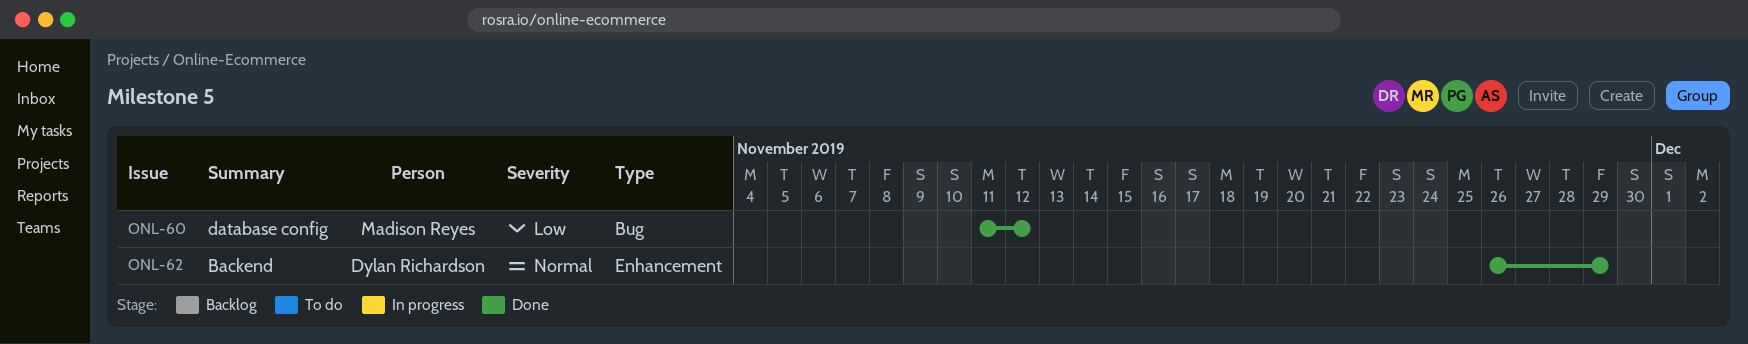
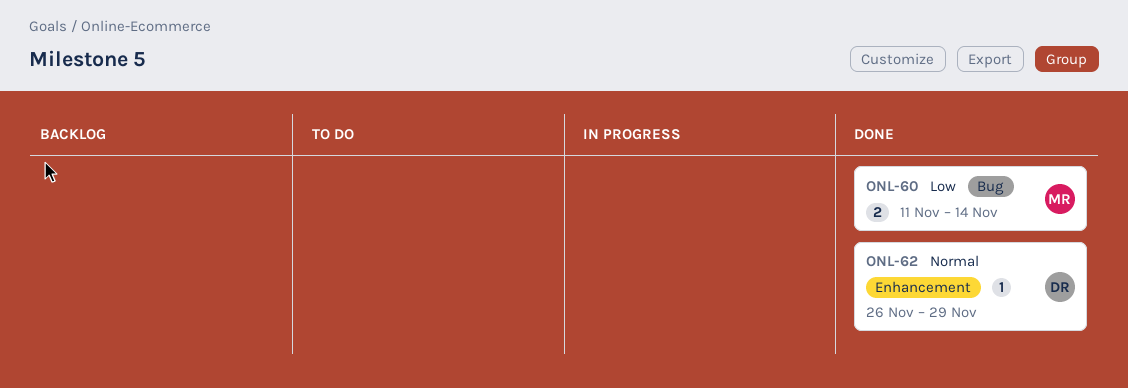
ONL-60, due: Nov 12 -> Nov 14

